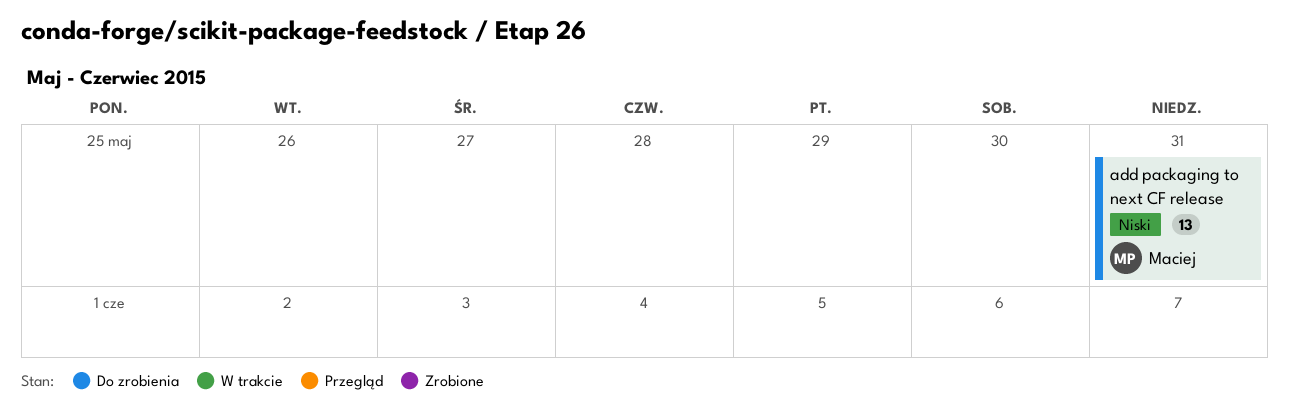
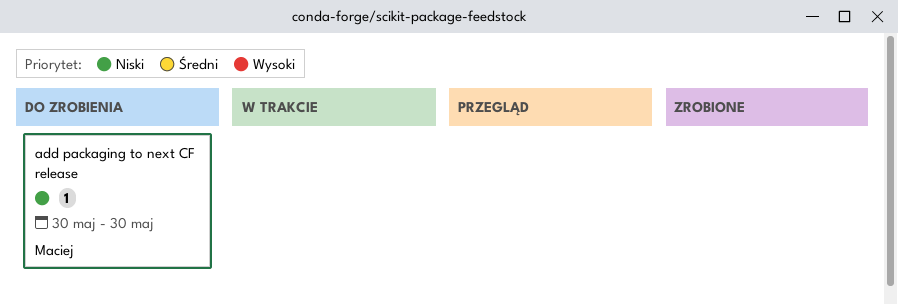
add packaging to next CF release, estimate: 13 -> 1
add packaging to next CF release, due: May 31 -> May 30

